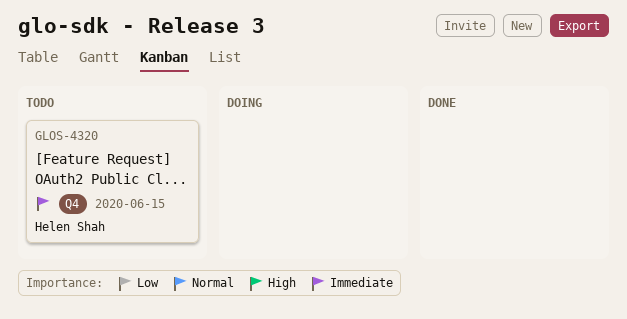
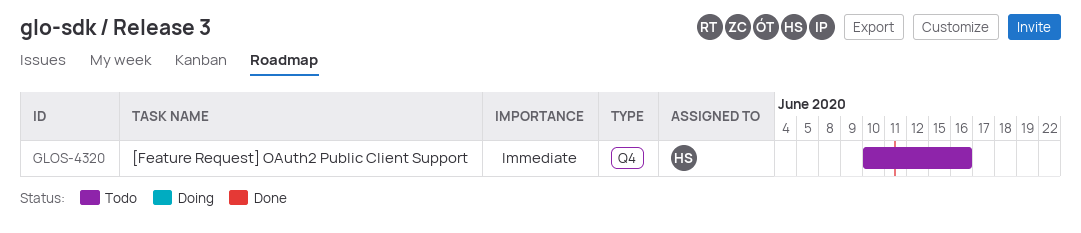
GLOS-4320, due: Jun 15 -> Jun 16

